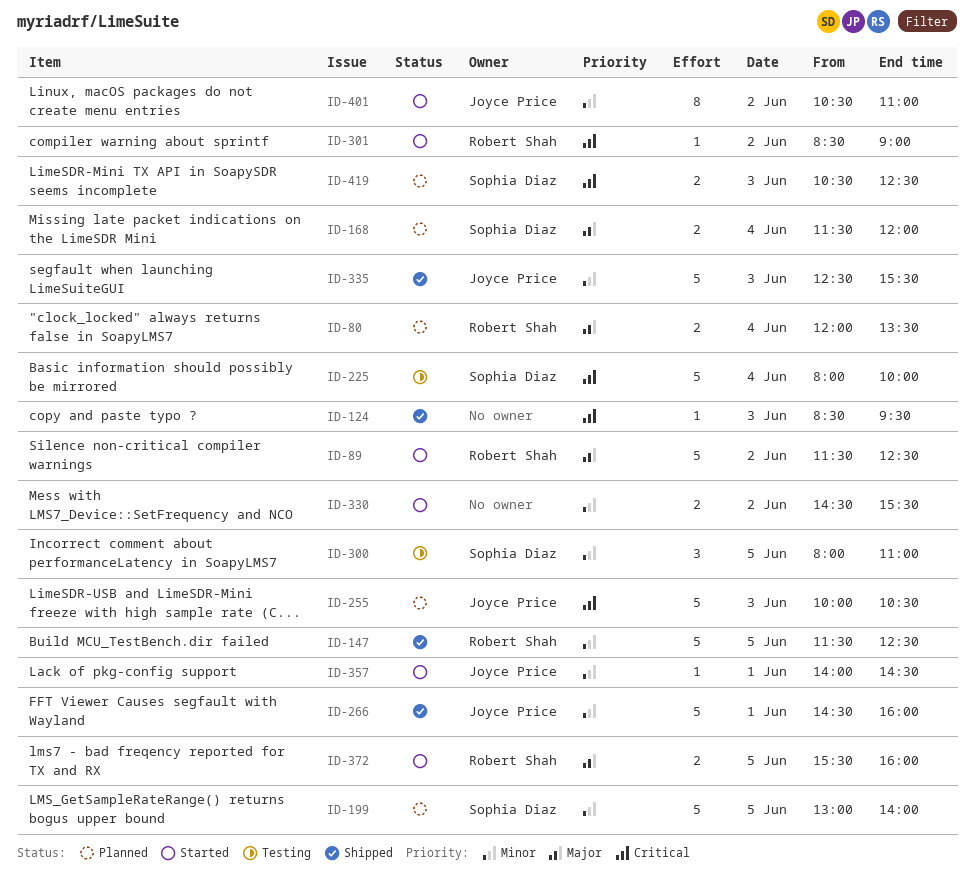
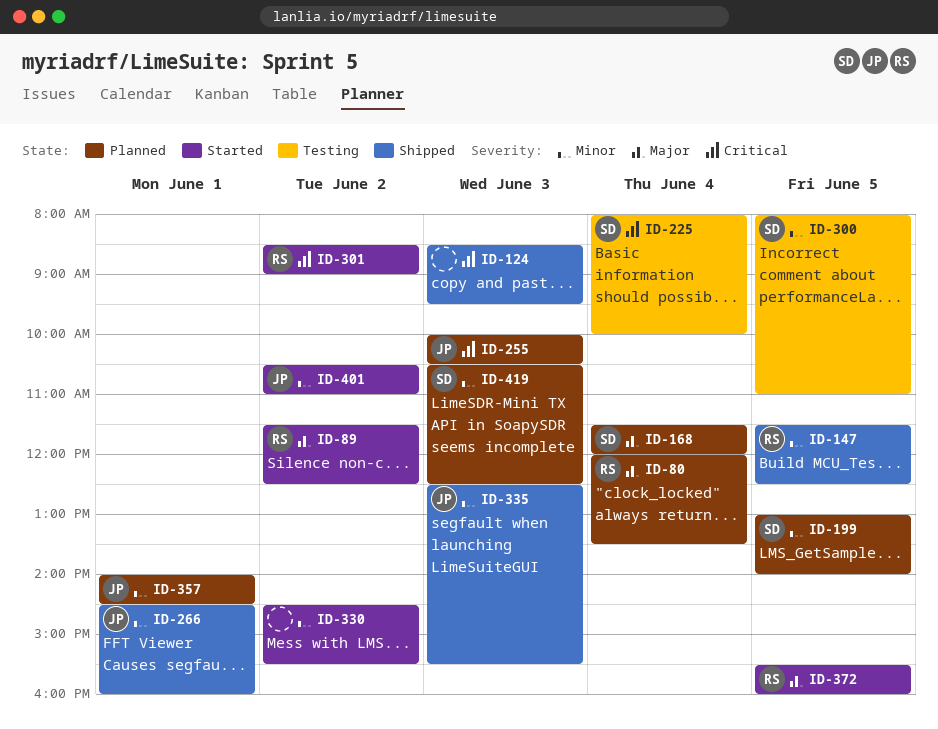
ID-357, status: Started -> Planned
ID-419, priority: Critical -> Minor

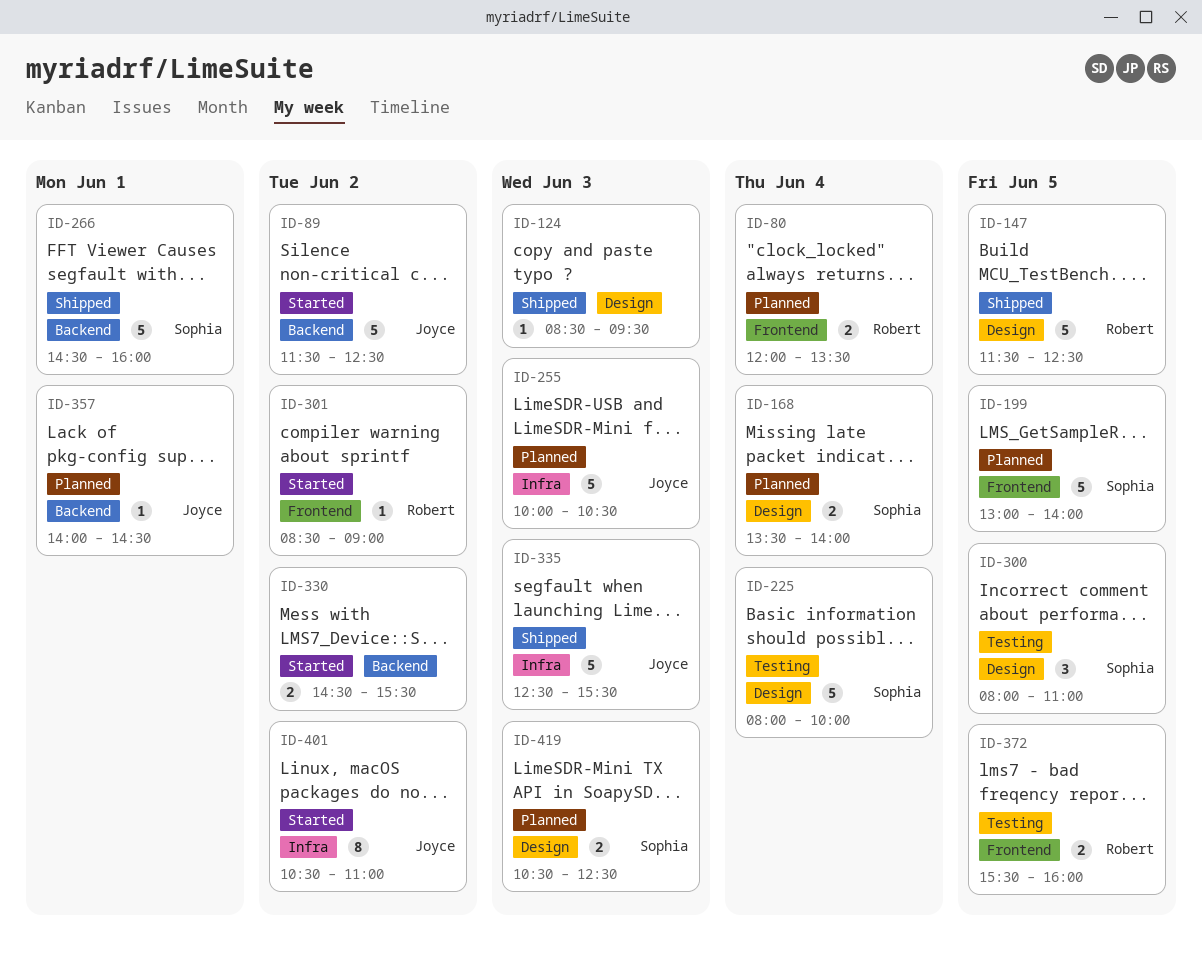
ID-89, owner: Robert -> Joyce
ID-168, begins: 11:30 -> 13:30
ID-168, ends: 12:00 -> 14:00
ID-266, owner: Joyce -> Sophia
ID-372, status: Started -> Testing

